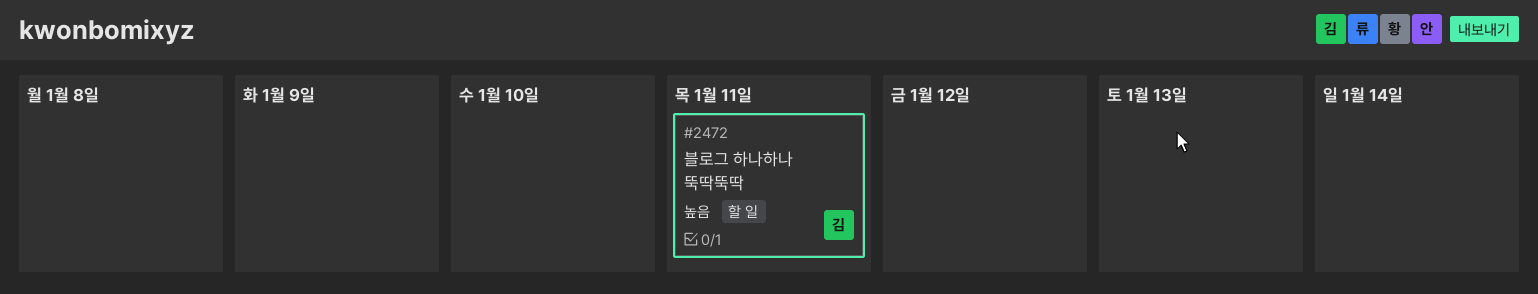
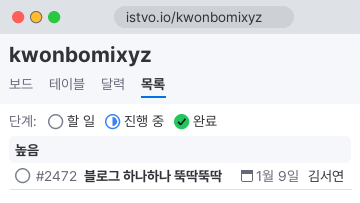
#2472, due: Jan 11 -> Jan 9

